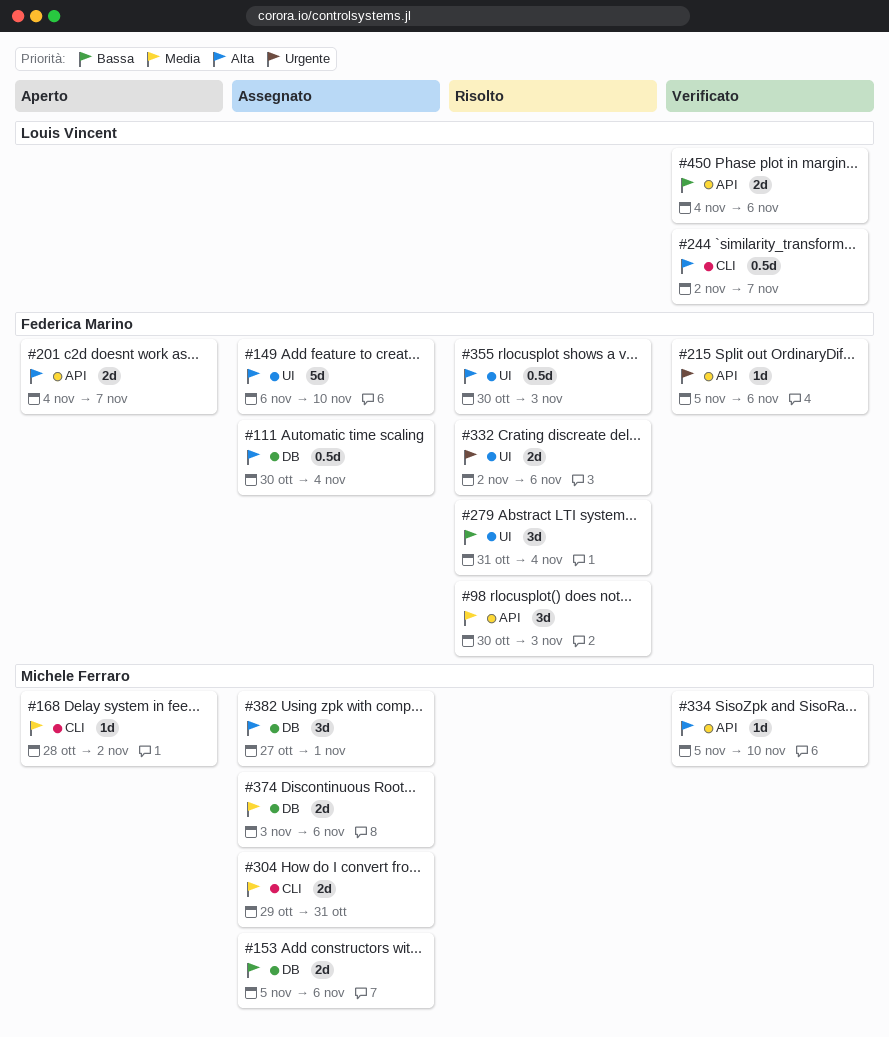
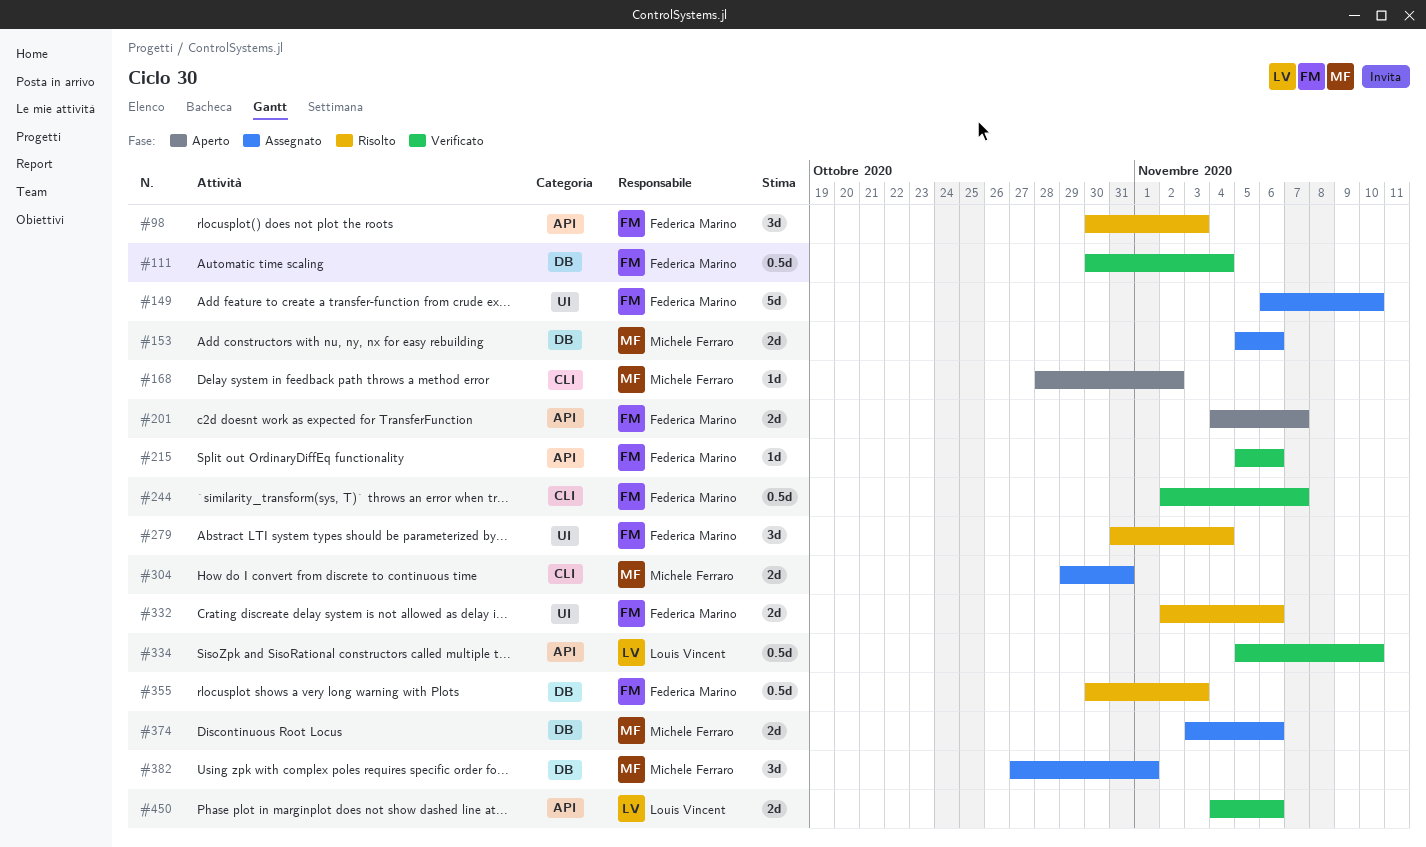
#111, status: Assegnato -> Verificato
#244, owner: Louis Vincent -> Federica Marino
#334, owner: Michele Ferraro -> Louis Vincent
#334, estimate: 1d -> 0.5d
#355, label: UI -> DB

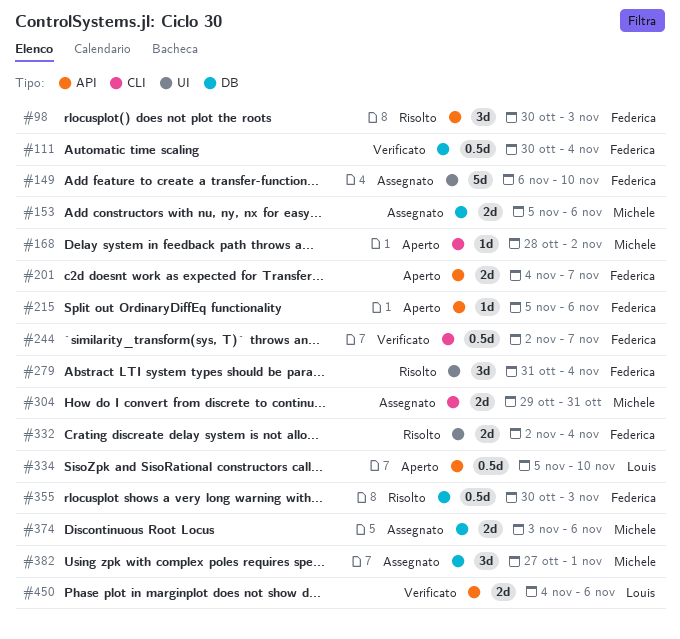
#215, status: Verificato -> Aperto
#332, due: Nov 6 -> Nov 4
#334, status: Verificato -> Aperto

